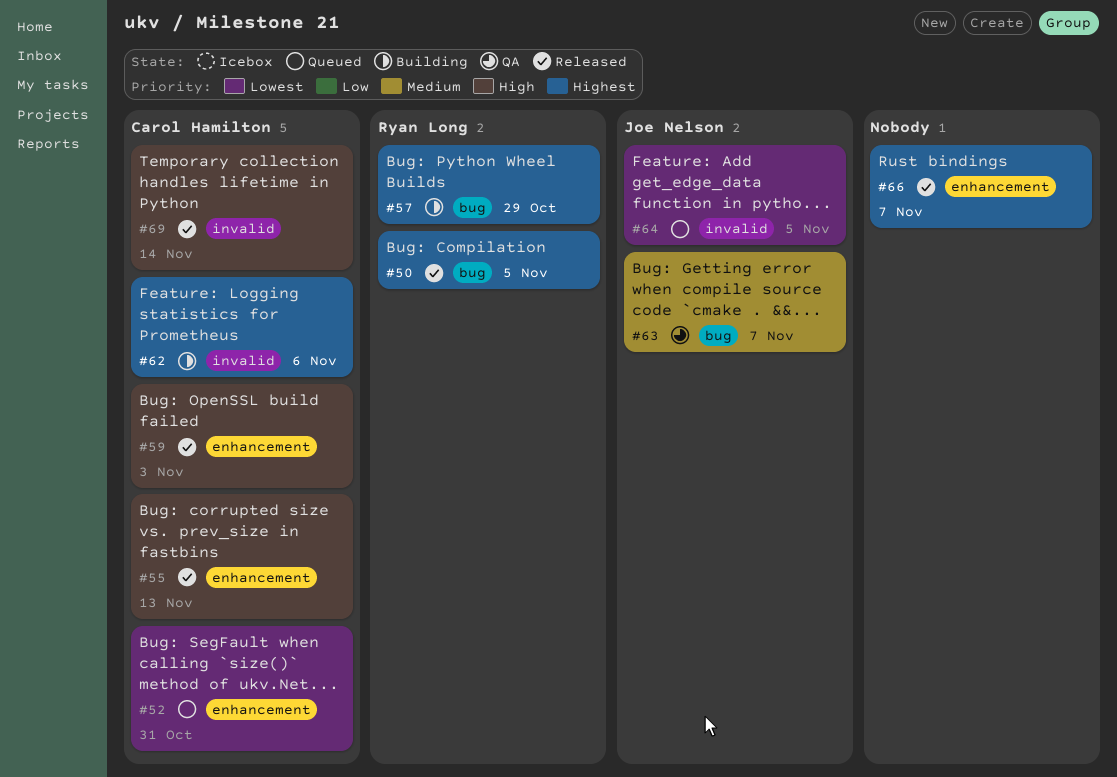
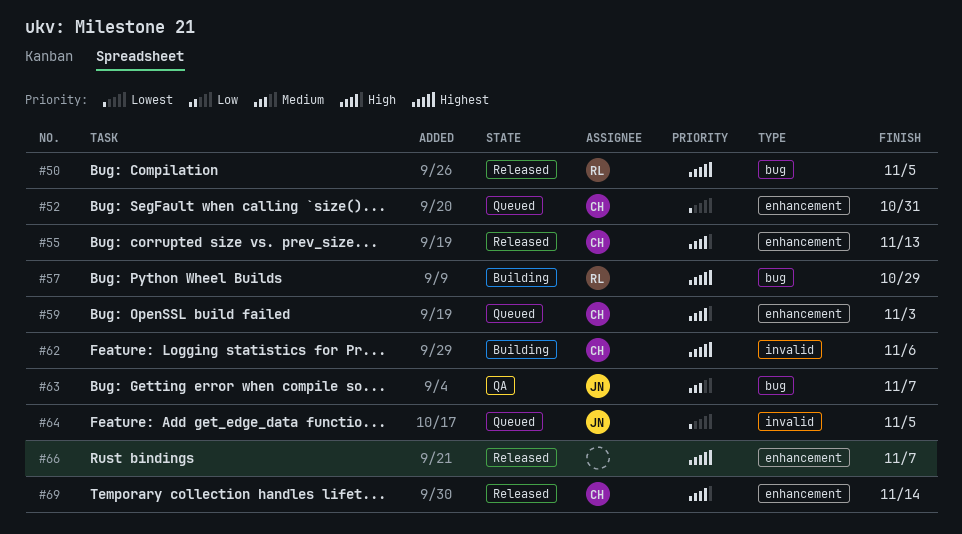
#59, status: Released -> Queued
#69, label: invalid -> enhancement

